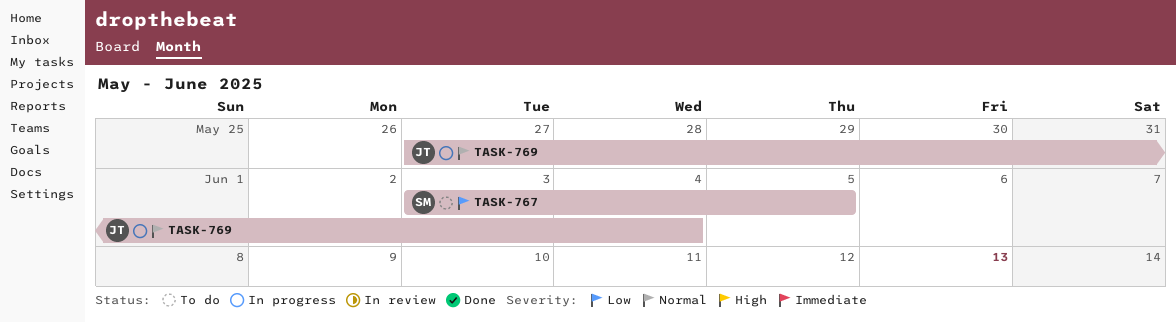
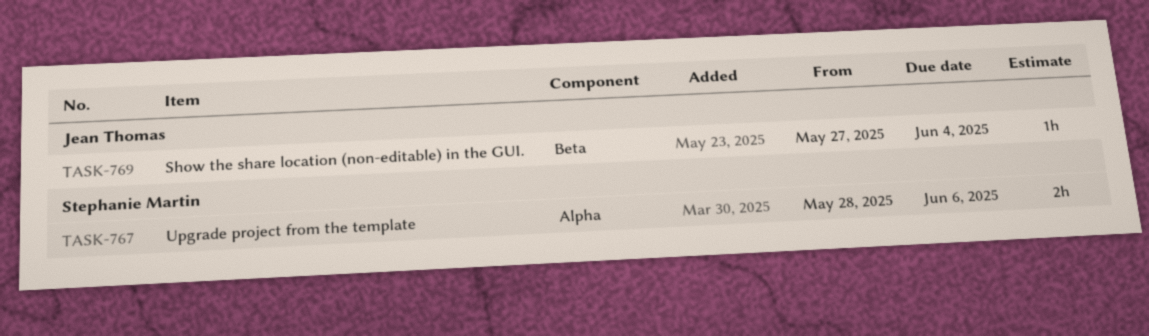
TASK-767, start: Jun 3 -> May 28
TASK-767, due: Jun 5 -> Jun 6

